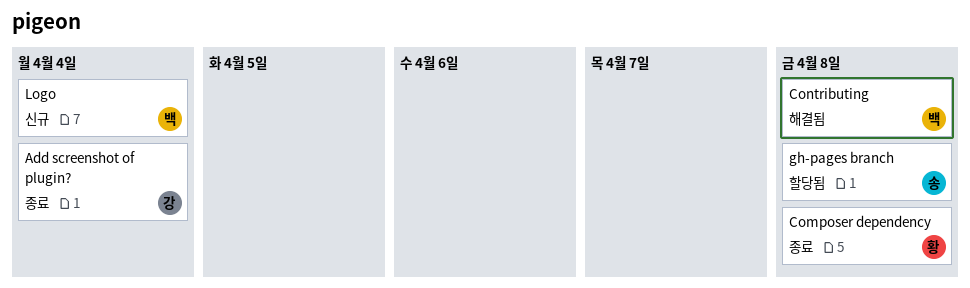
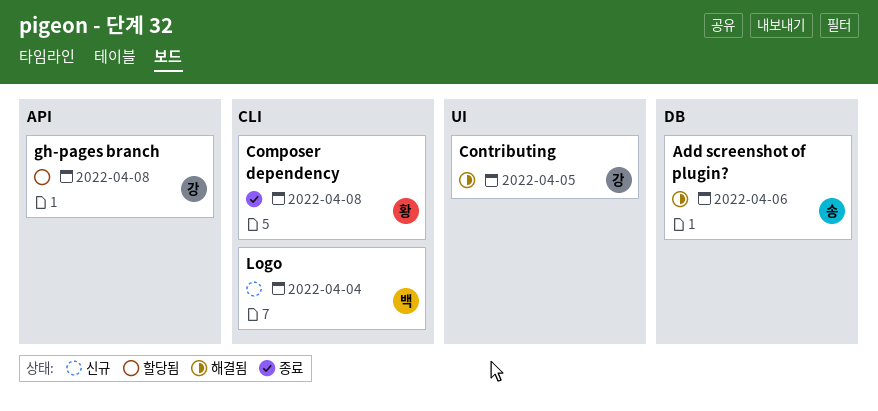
Add screenshot of plugin?, status: 종료 -> 해결됨
Add screenshot of plugin?, owner: 강 -> 송
Add screenshot of plugin?, due: Apr 4 -> Apr 6
Contributing, owner: 백 -> 강
Contributing, due: Apr 8 -> Apr 5
gh-pages branch, owner: 송 -> 강

